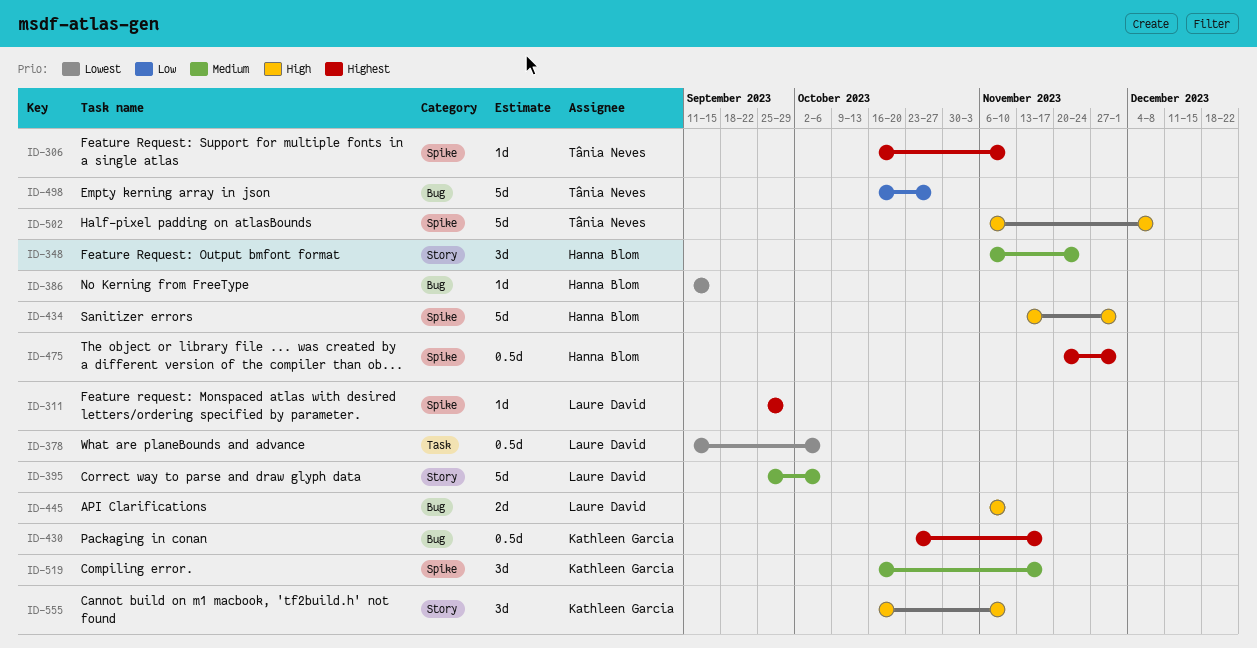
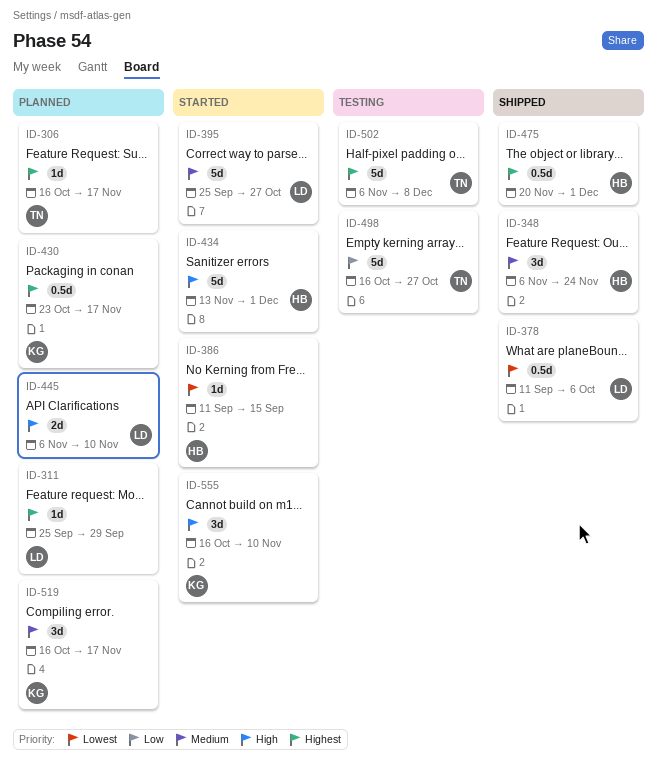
ID-306, due: Nov 10 -> Nov 17
ID-395, due: Oct 6 -> Oct 27
ID-502, priority: High -> Highest

